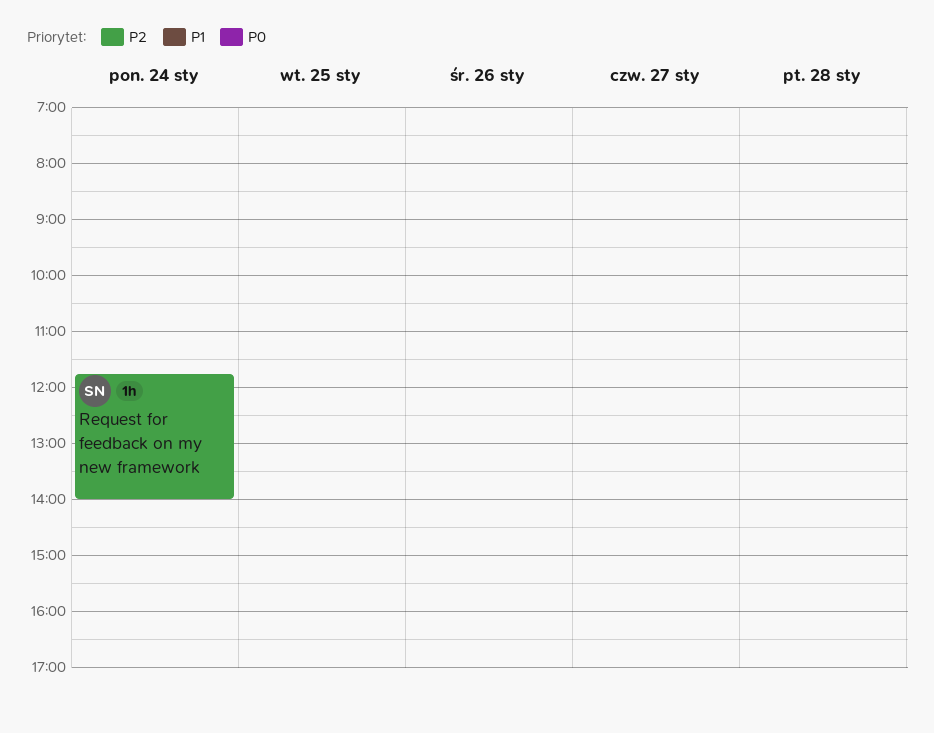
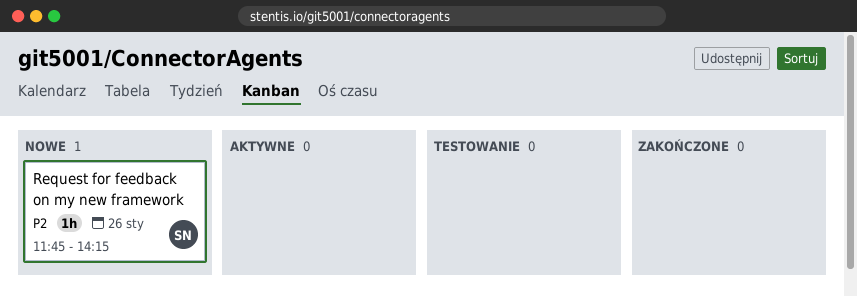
Request for feedback on my new framework, day: Jan 24 -> Jan 26
Request for feedback on my new framework, ends: 14:00 -> 14:15

